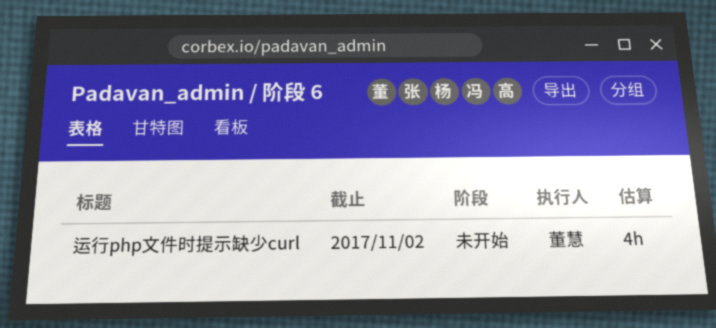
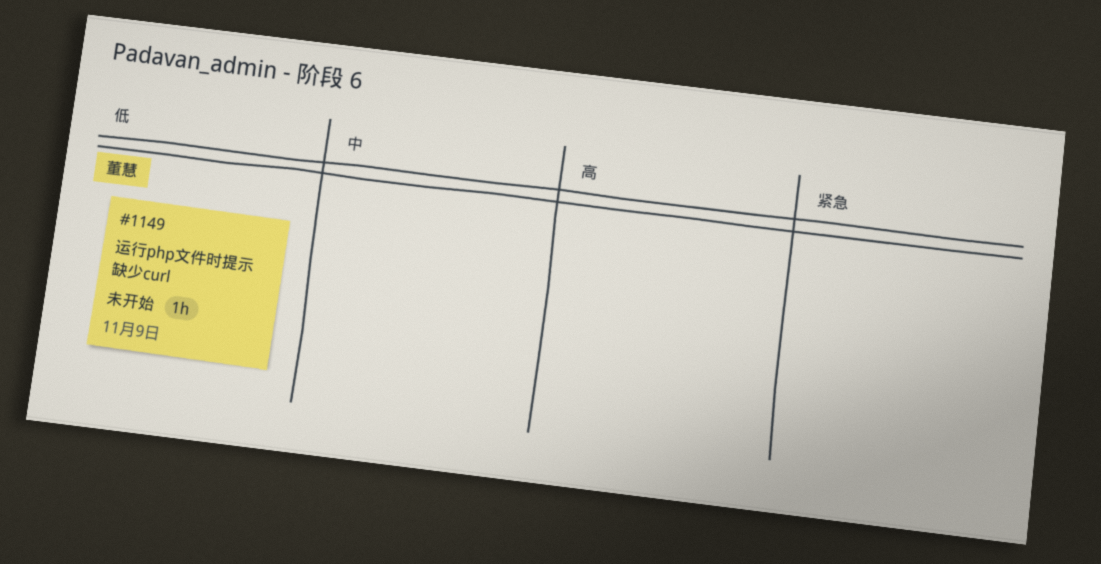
运行php文件时提示缺少curl, estimate: 4h -> 1h
运行php文件时提示缺少curl, due: Nov 2 -> Nov 9

